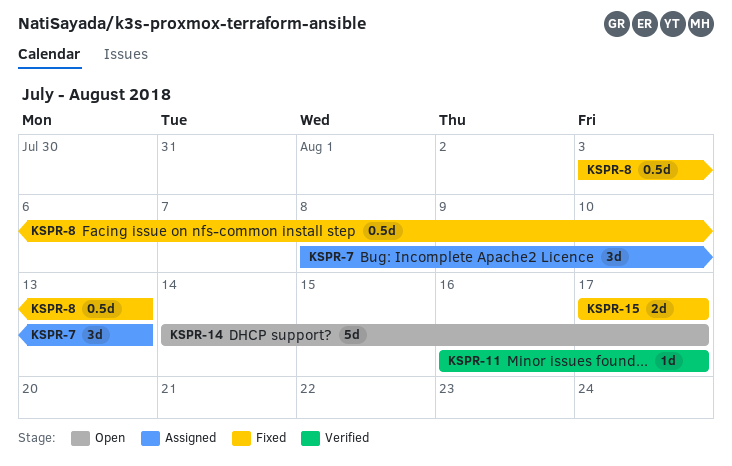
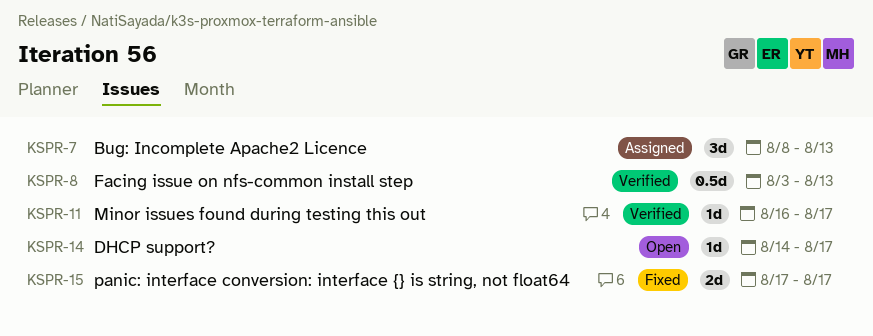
KSPR-8, status: Fixed -> Verified
KSPR-14, estimate: 5d -> 1d

